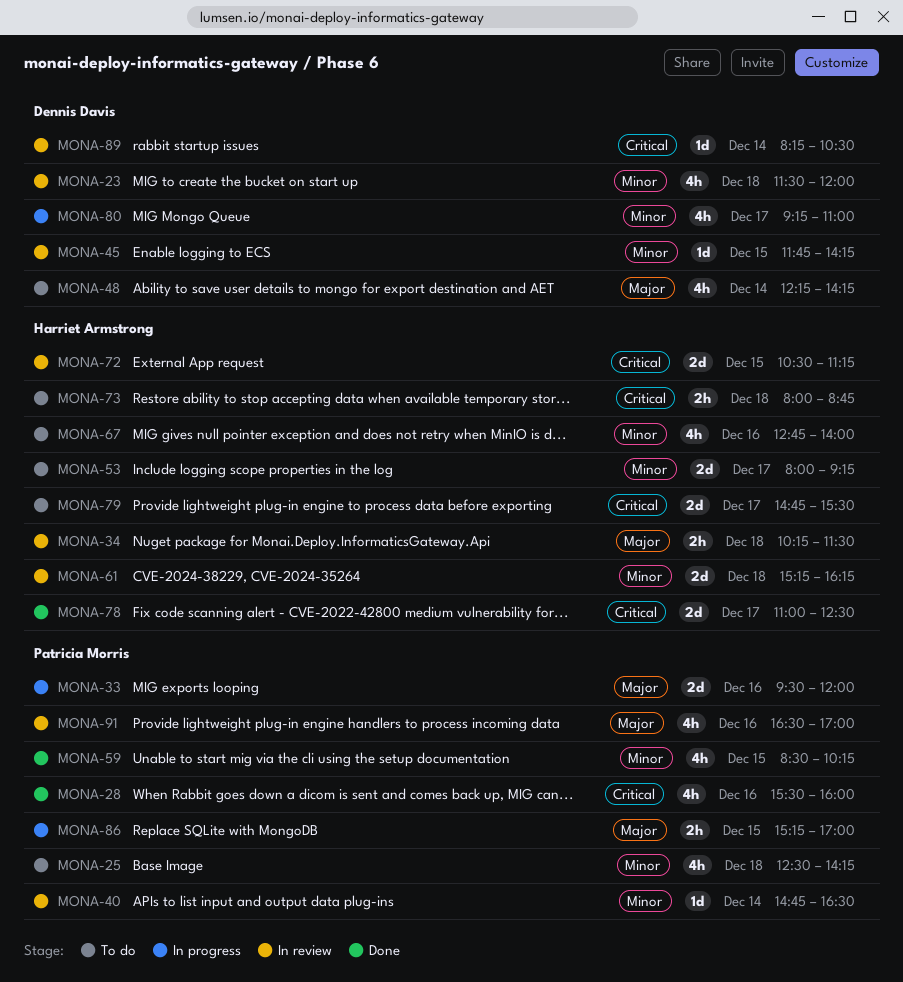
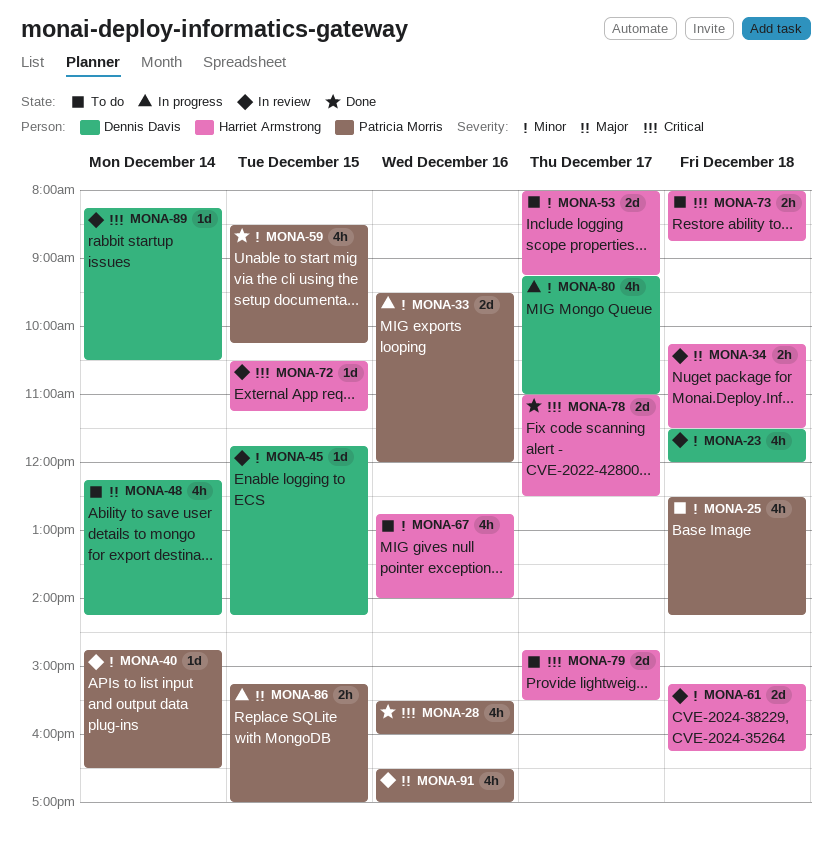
MONA-33, priority: Major -> Minor
MONA-72, estimate: 2d -> 1d

